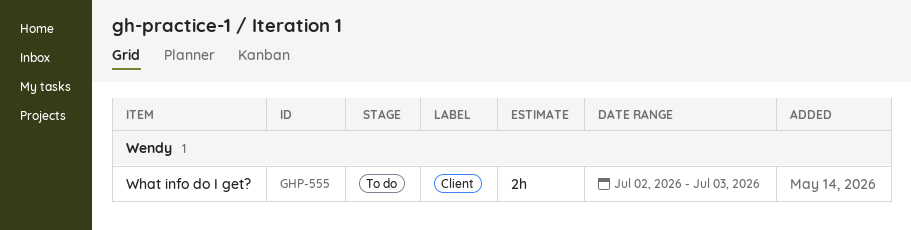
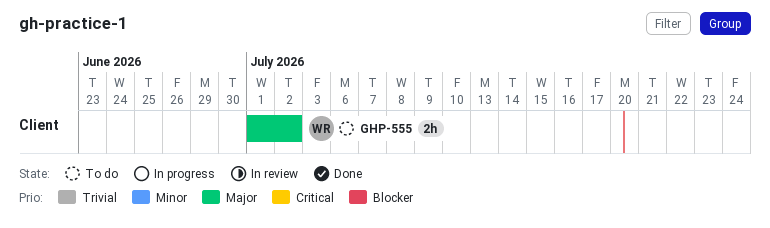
GHP-555, start: Jul 2 -> Jul 1
GHP-555, due: Jul 3 -> Jul 2

